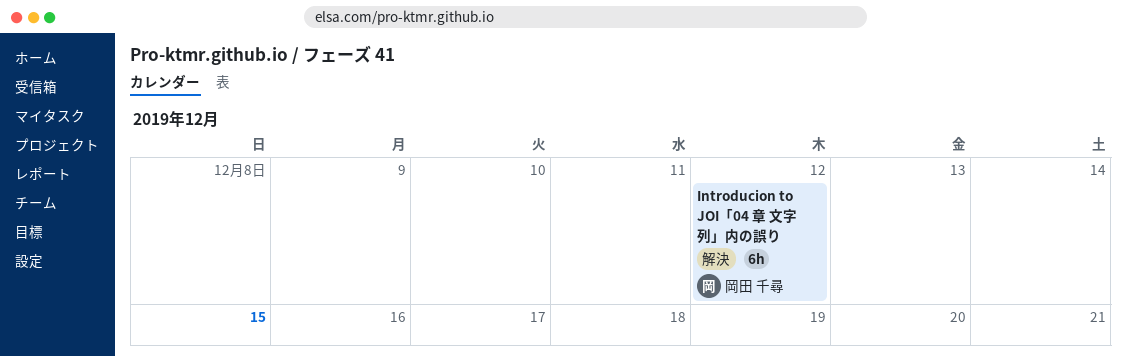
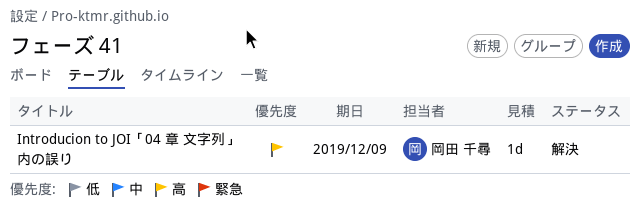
Introducion to JOI「04 章 文字列」内の誤り, estimate: 6h -> 1d
Introducion to JOI「04 章 文字列」内の誤り, due: Dec 12 -> Dec 9

